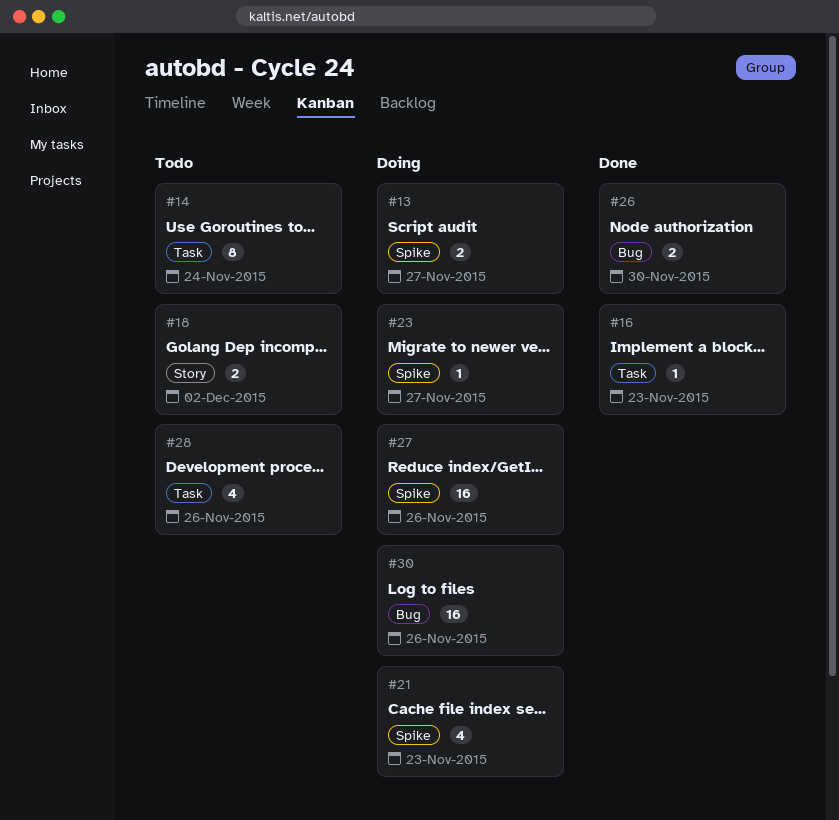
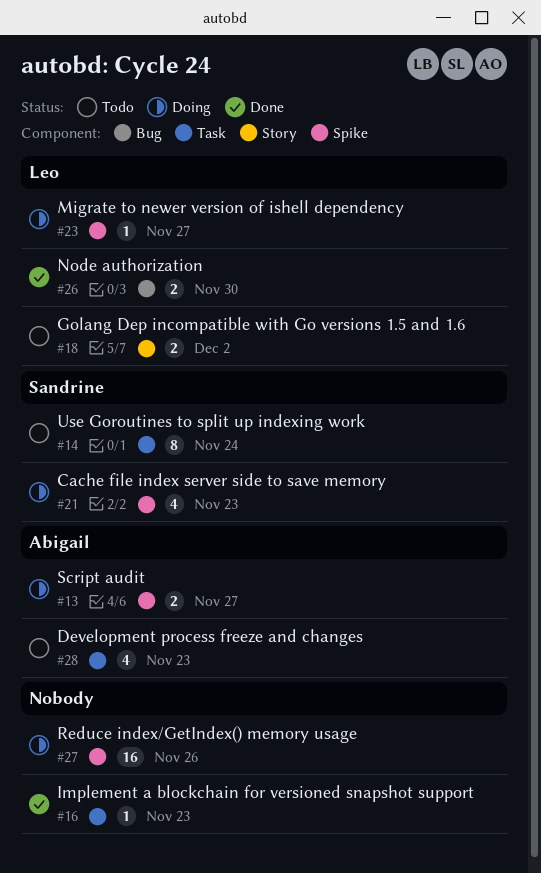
#28, due: Nov 26 -> Nov 23
#30: present -> none

